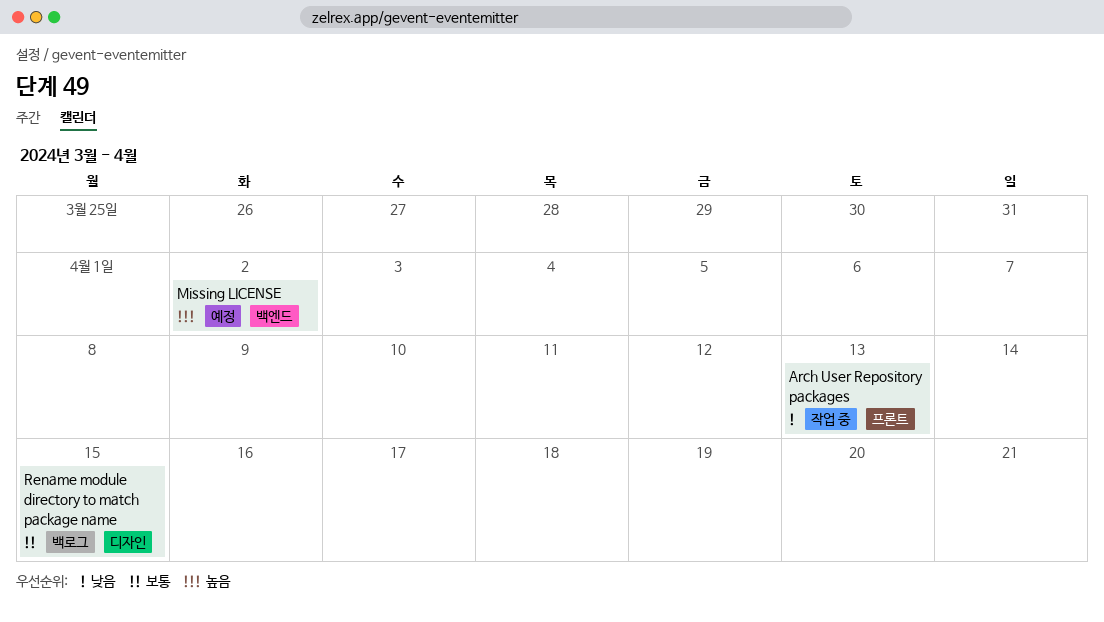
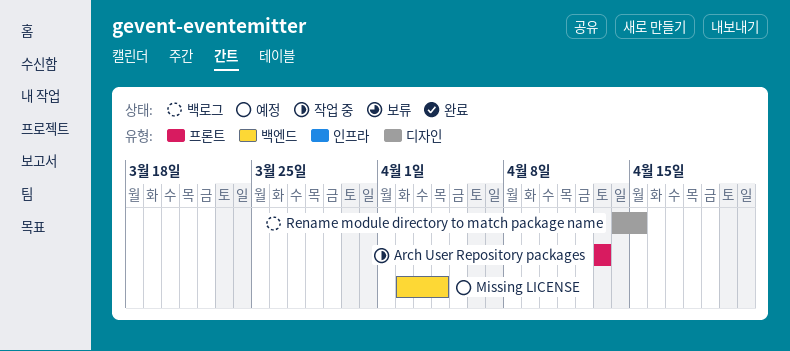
Missing LICENSE, due: Apr 2 -> Apr 4

